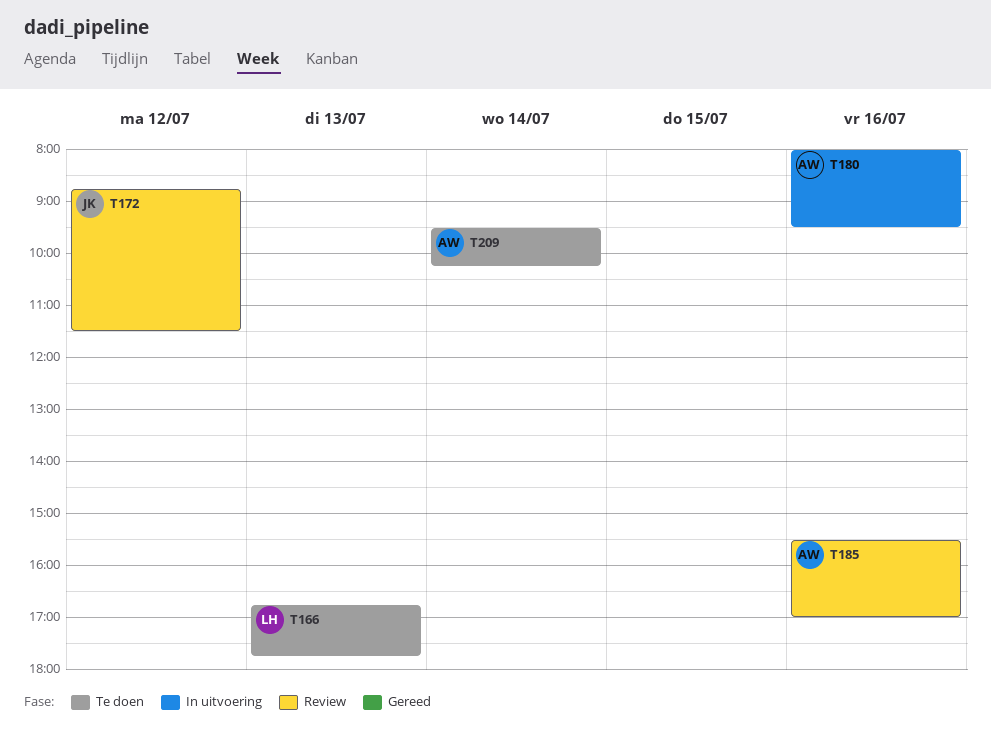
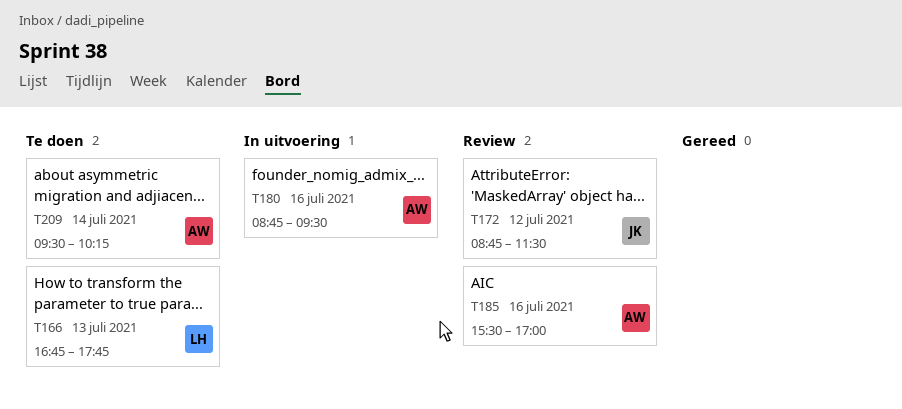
T180, begins: 08:00 -> 08:45

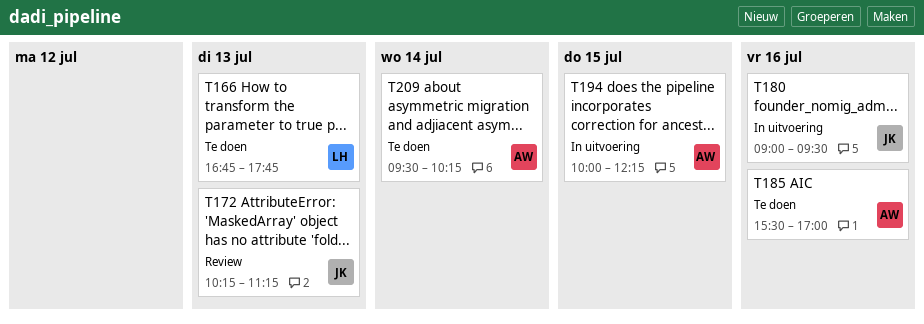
T172, day: Jul 12 -> Jul 13
T172, begins: 08:45 -> 10:15
T172, ends: 11:30 -> 11:15
T180, owner: AW -> JK
T180, begins: 08:45 -> 09:00
T185, status: Review -> Te doen
T194: none -> present

